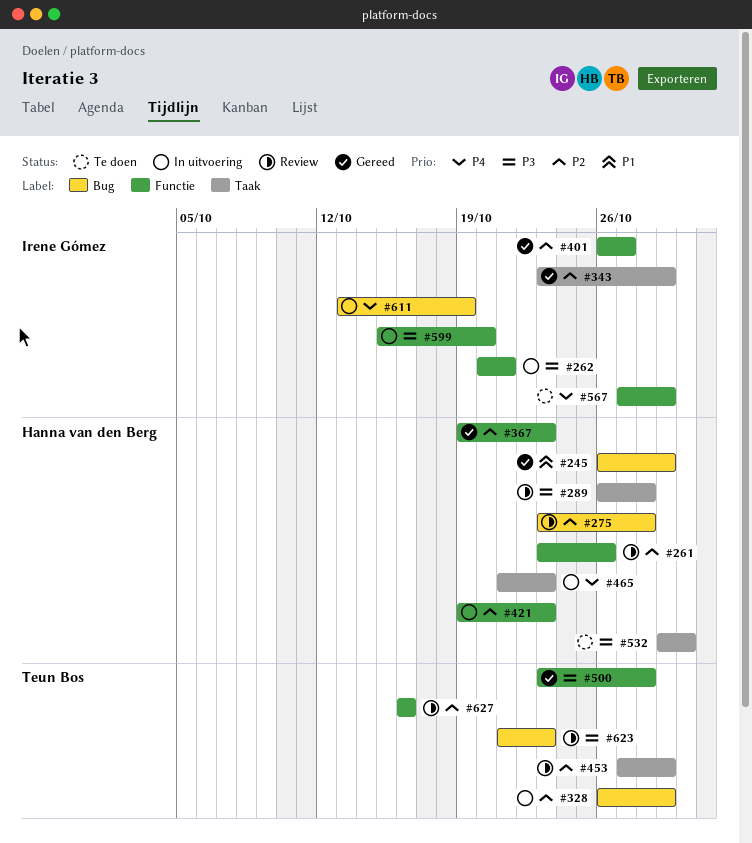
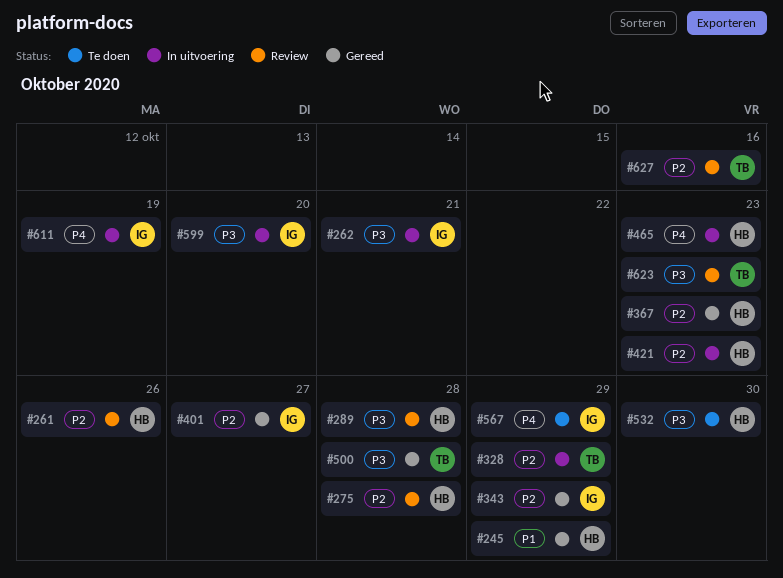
#453: present -> none

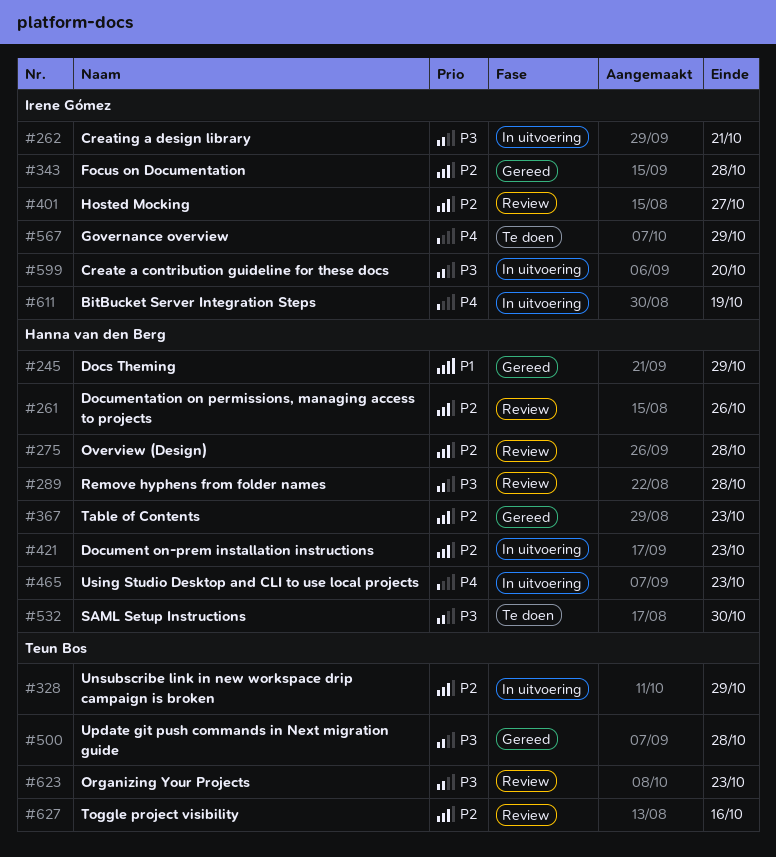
#343, due: Oct 29 -> Oct 28
#401, status: Gereed -> Review

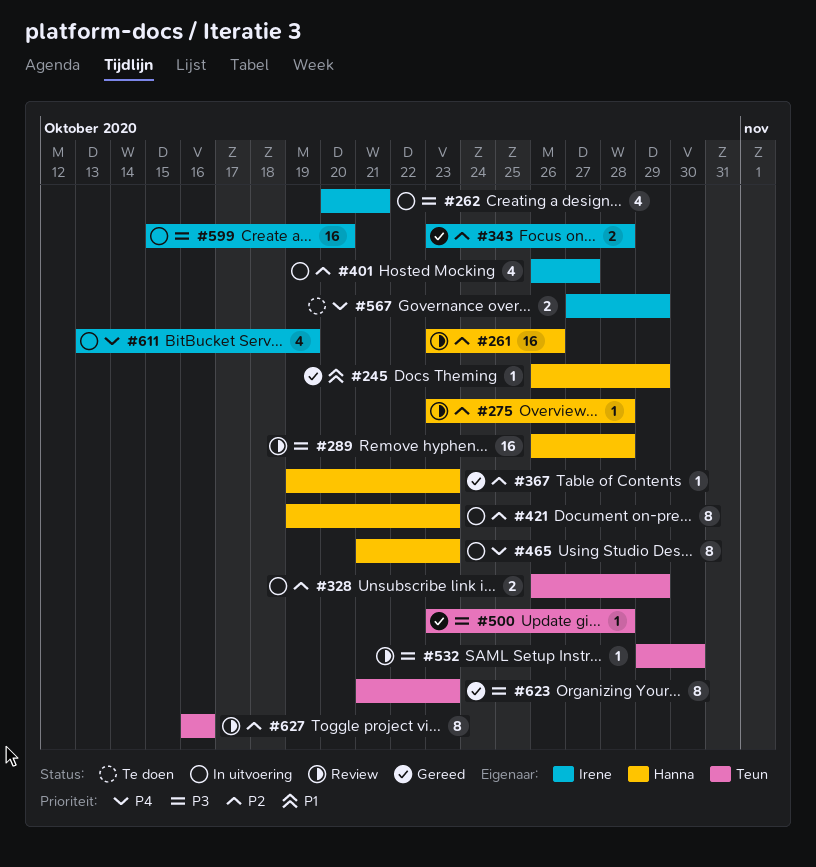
#401, status: Review -> In uitvoering
#532, status: Te doen -> Review
#532, owner: Hanna van den Berg -> Teun Bos
#623, status: Review -> Gereed

